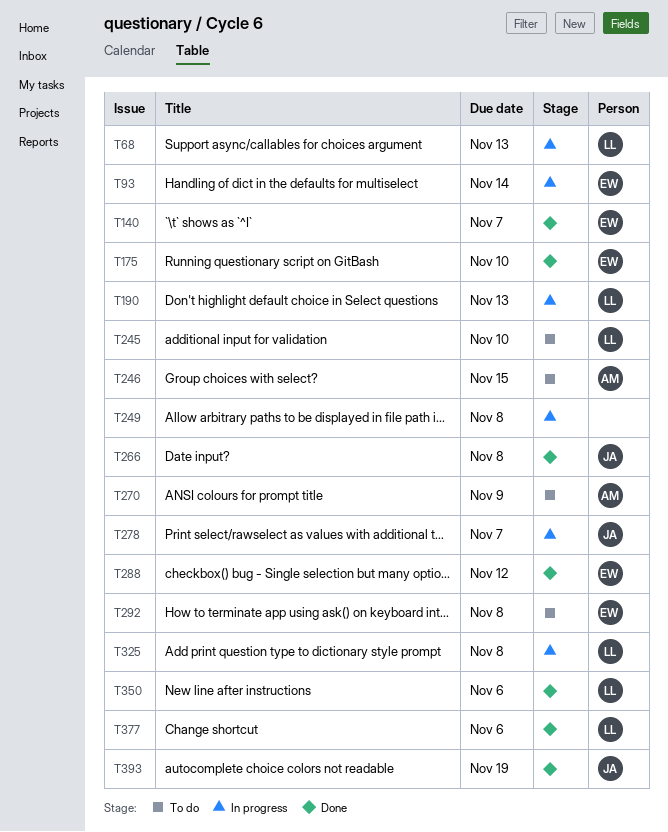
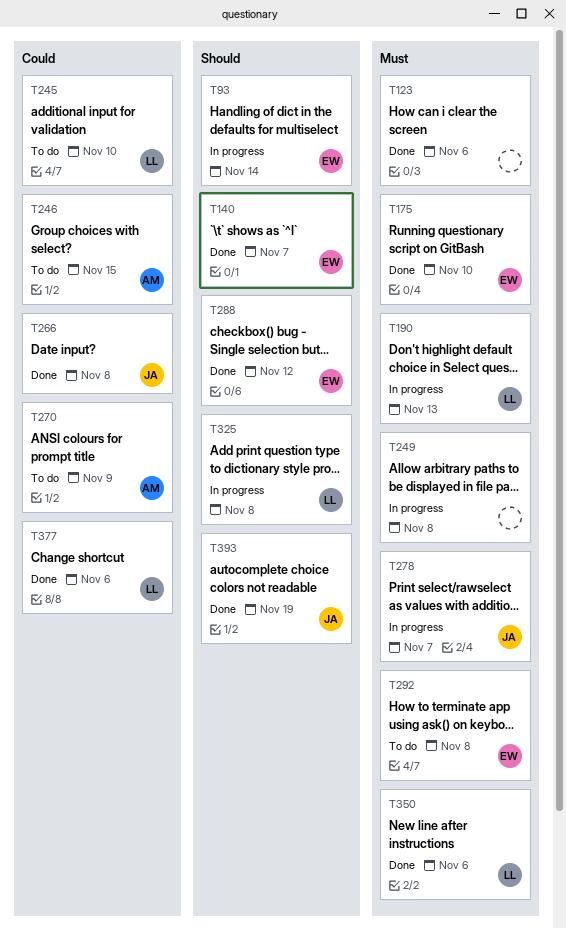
T68: present -> none
T123: none -> present

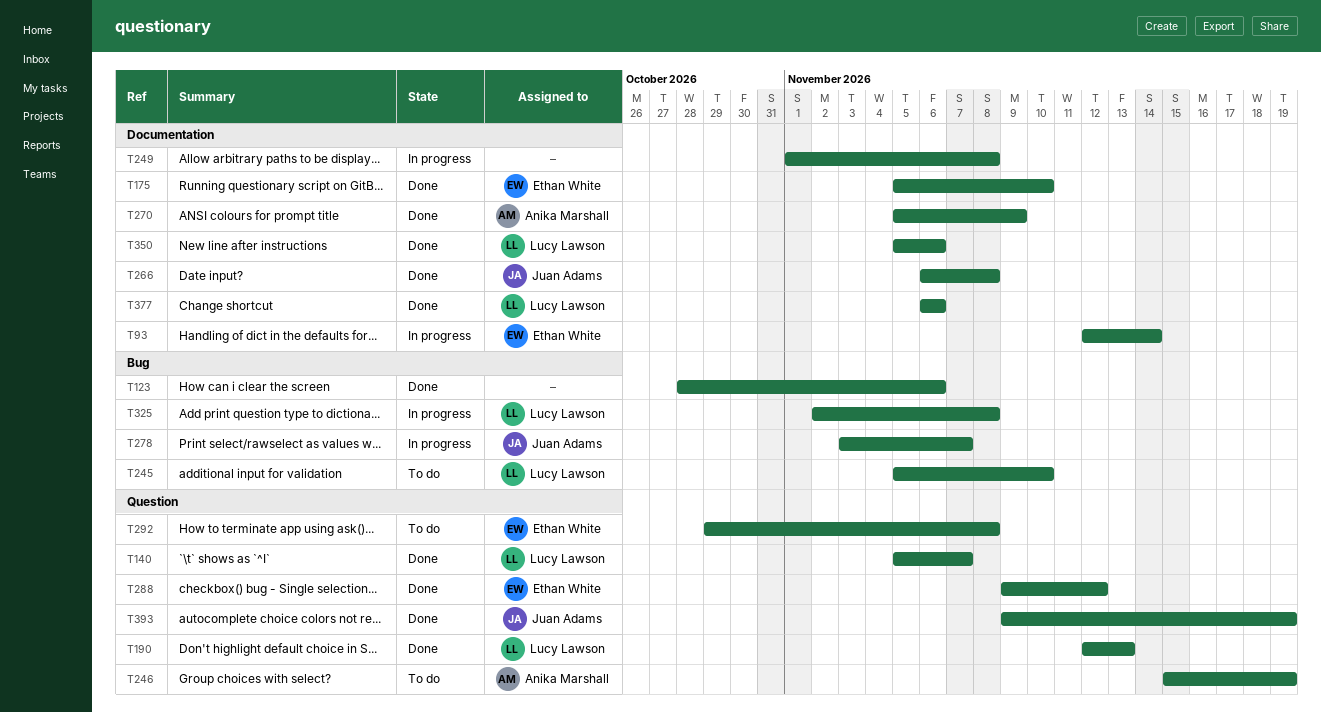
T140, owner: Ethan White -> Lucy Lawson
T190, status: In progress -> Done
T246, due: Nov 15 -> Nov 19
T270, status: To do -> Done

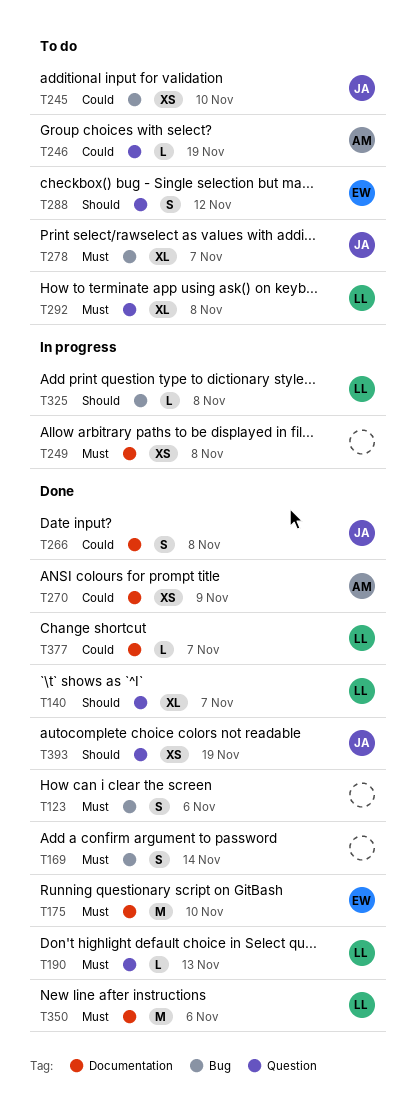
T93: present -> none
T169: none -> present
T245, owner: Lucy Lawson -> Juan Adams
T278, status: In progress -> To do
T288, status: Done -> To do
T292, owner: Ethan White -> Lucy Lawson
T377, due: Nov 6 -> Nov 7

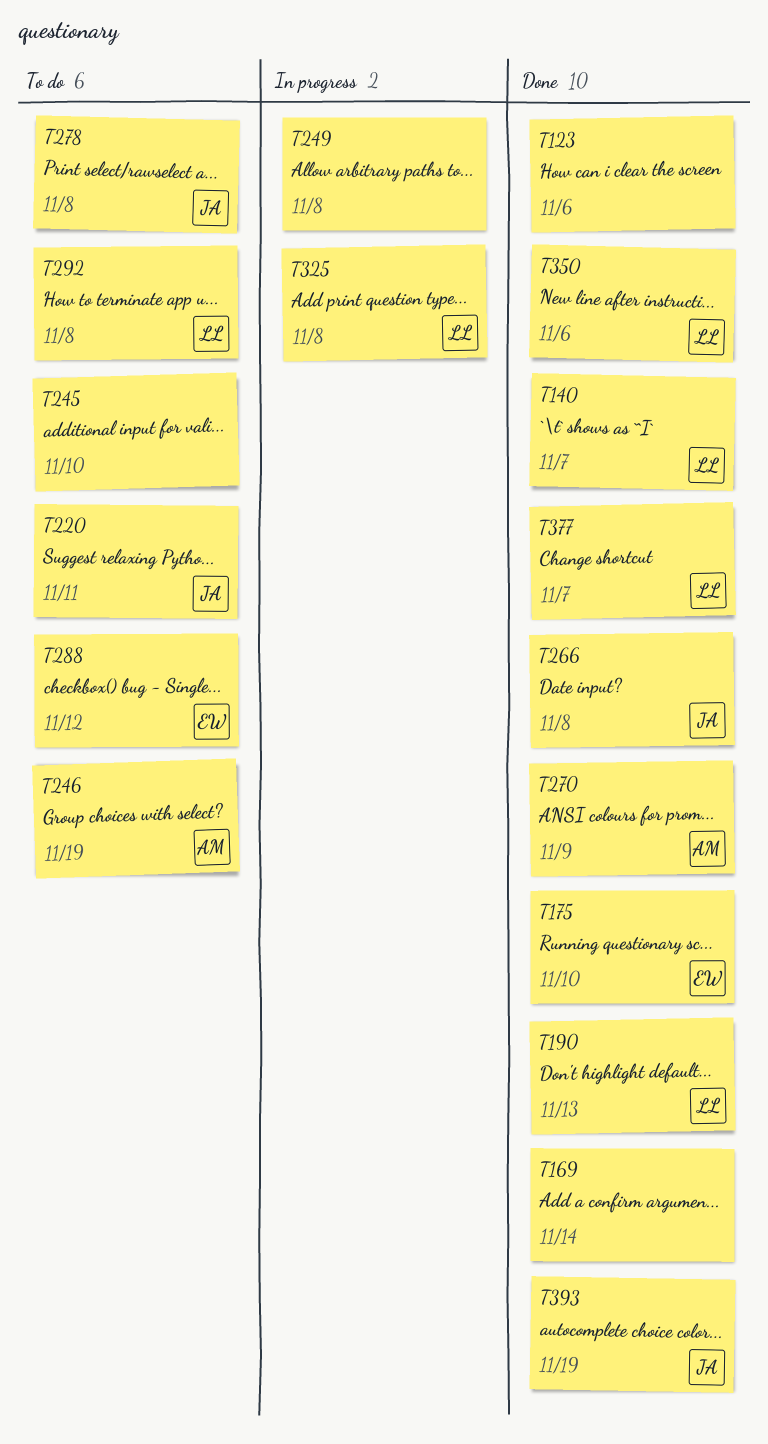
T220: none -> present
T245, owner: JA -> none
T278, due: Nov 7 -> Nov 8

